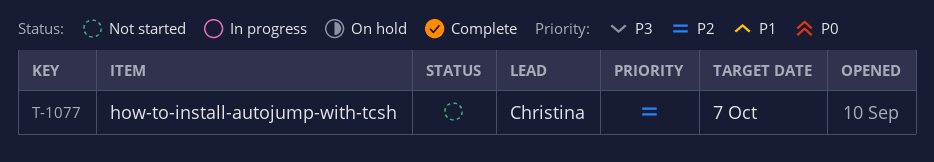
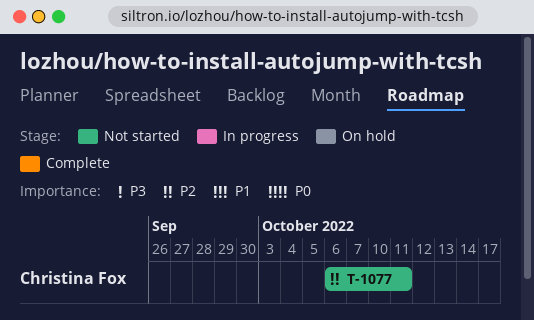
T-1077, due: Oct 7 -> Oct 11

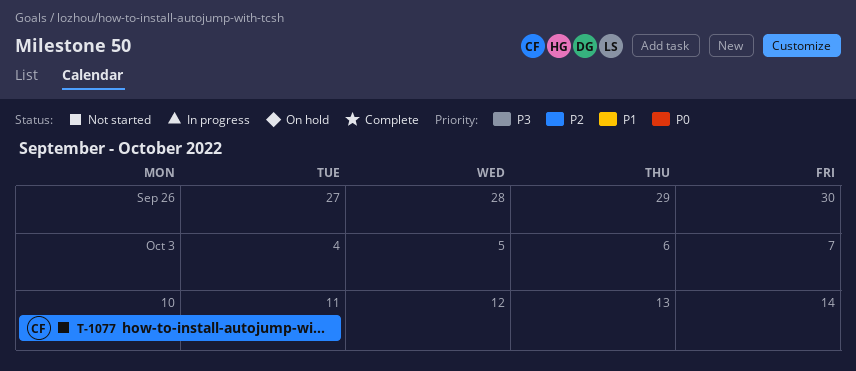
T-1077, start: Oct 6 -> Oct 10

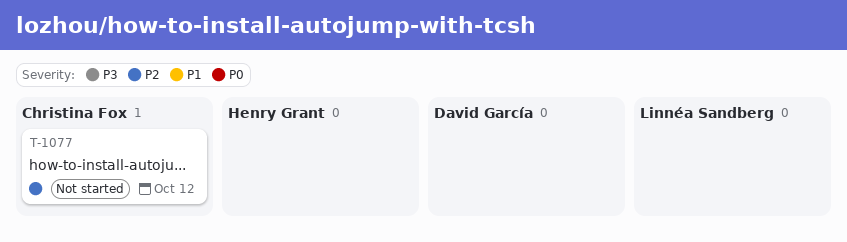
T-1077, due: Oct 11 -> Oct 12

